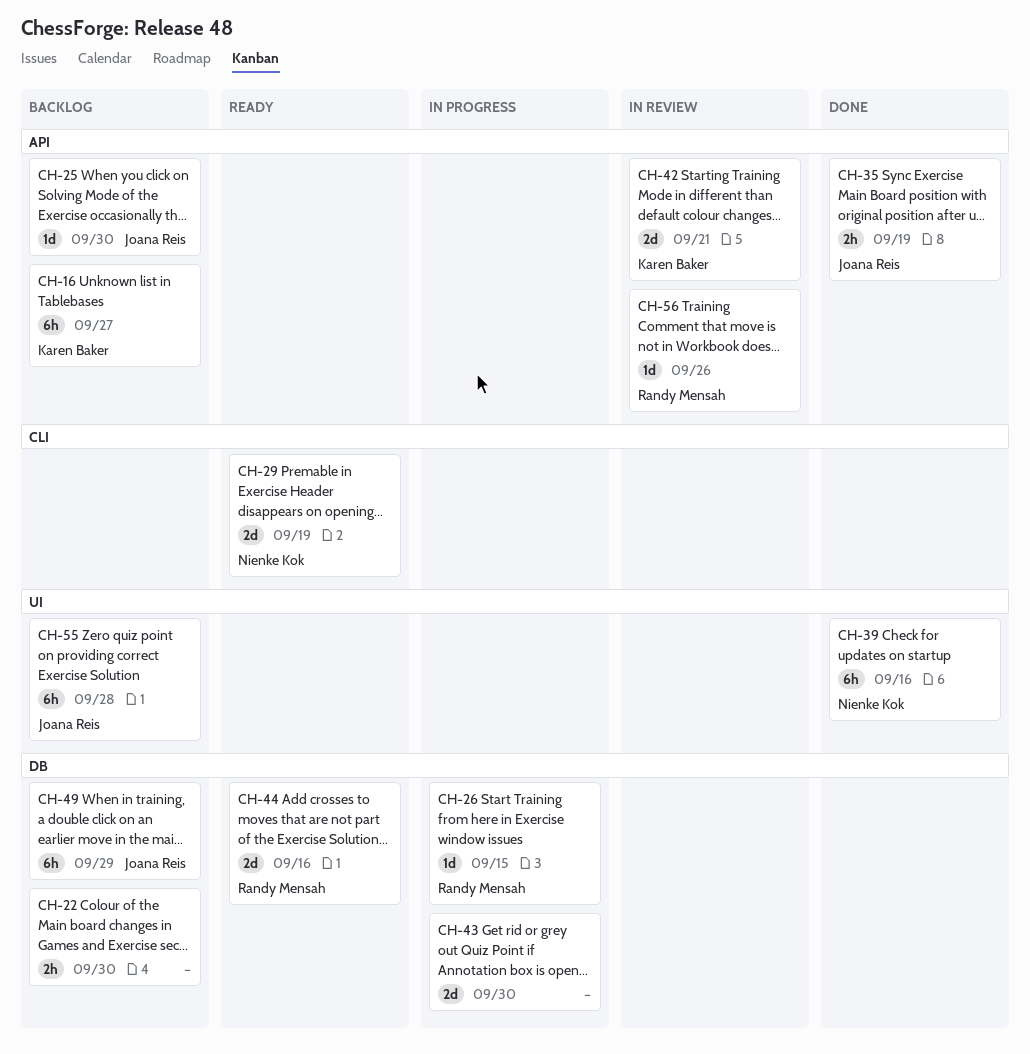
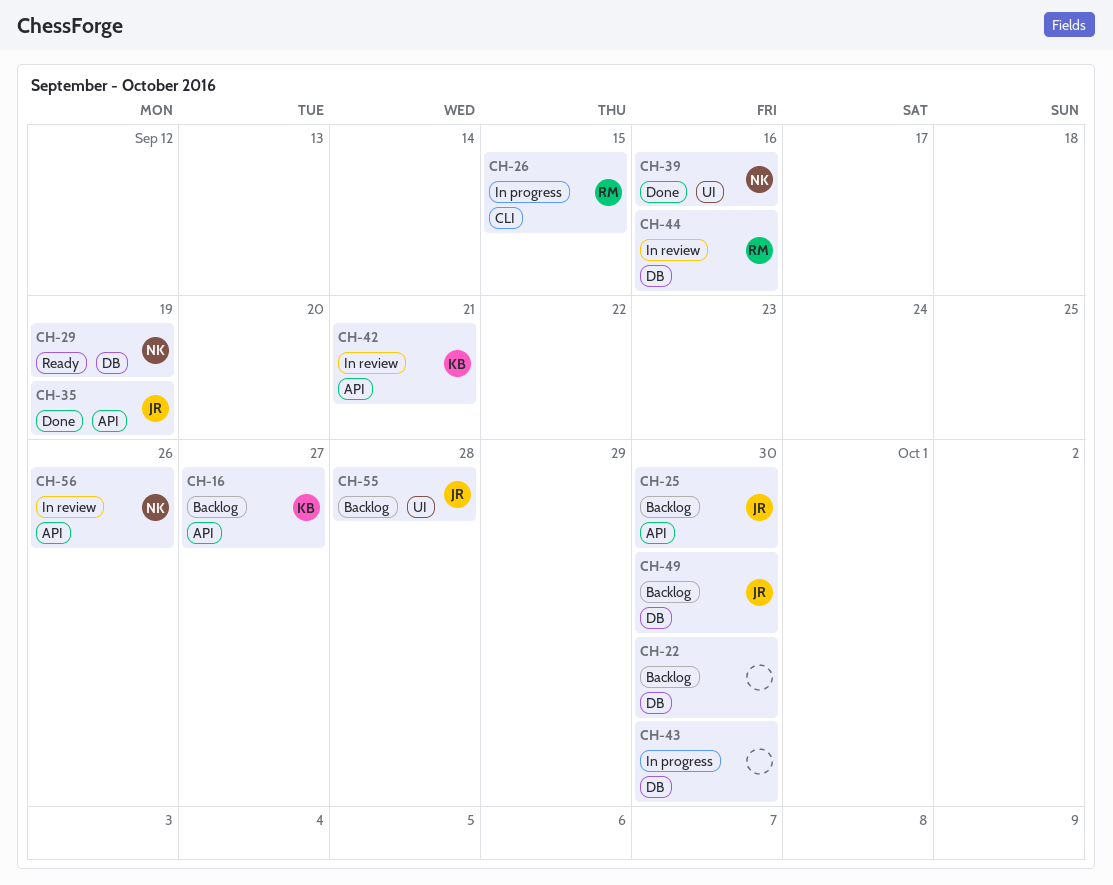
CH-26, label: DB -> CLI
CH-29, label: CLI -> DB
CH-44, status: Ready -> In review
CH-49, due: Sep 29 -> Sep 30
CH-56, owner: Randy Mensah -> Nienke Kok

